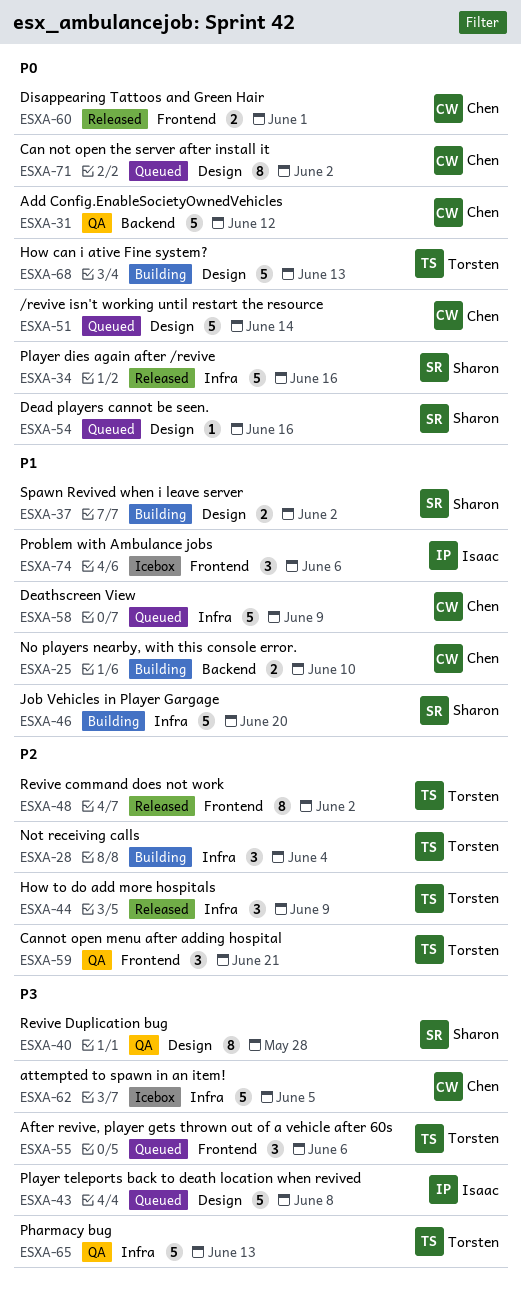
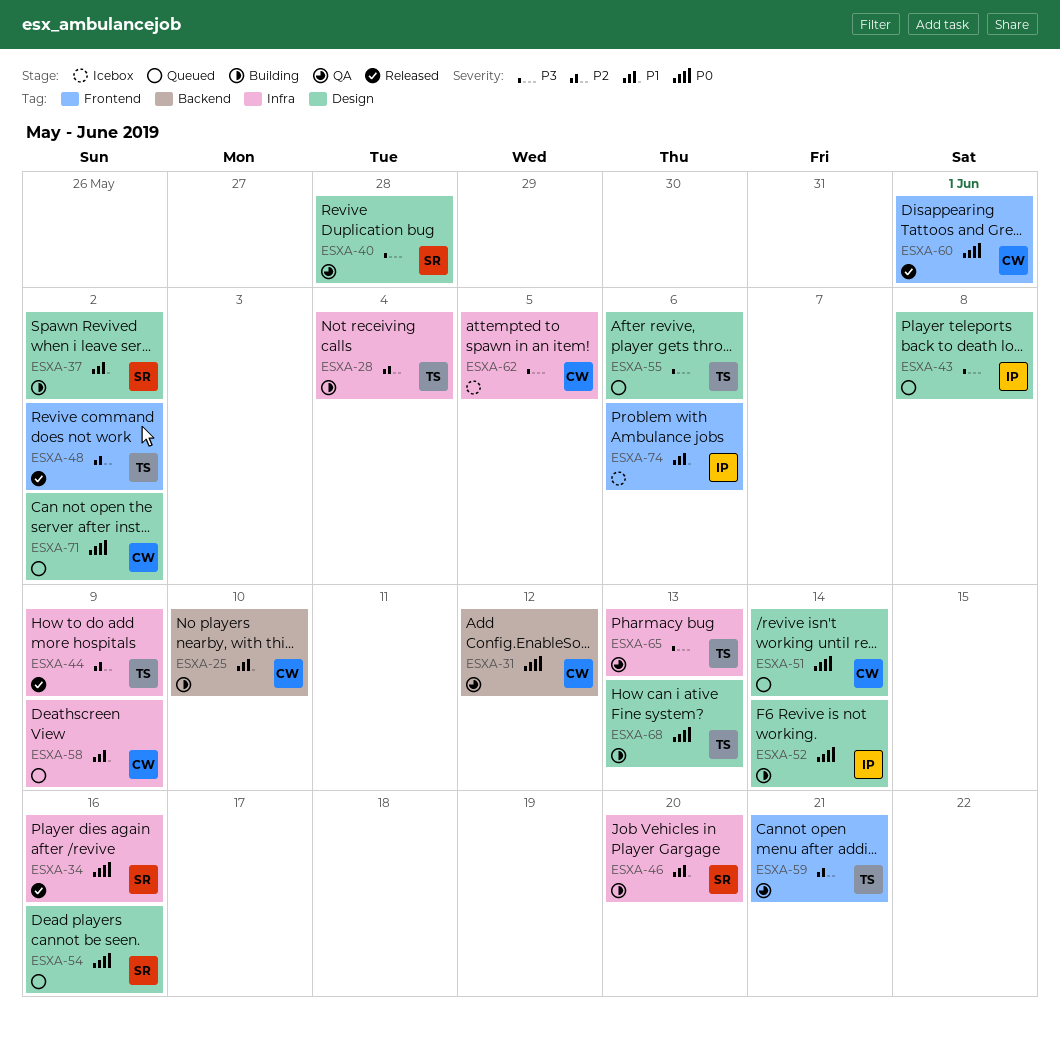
ESXA-52: none -> present
ESXA-55, label: Frontend -> Design

